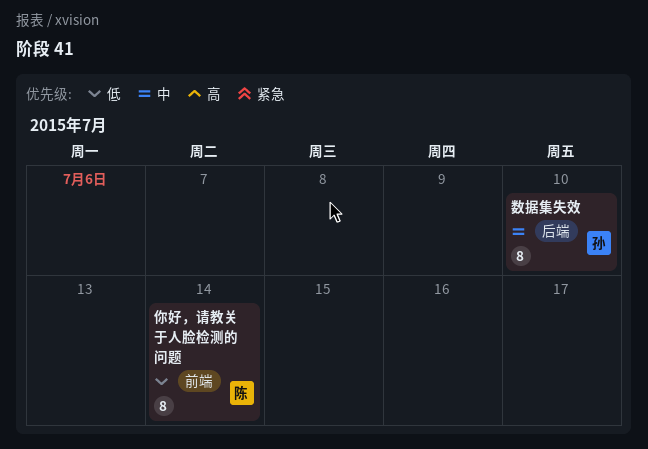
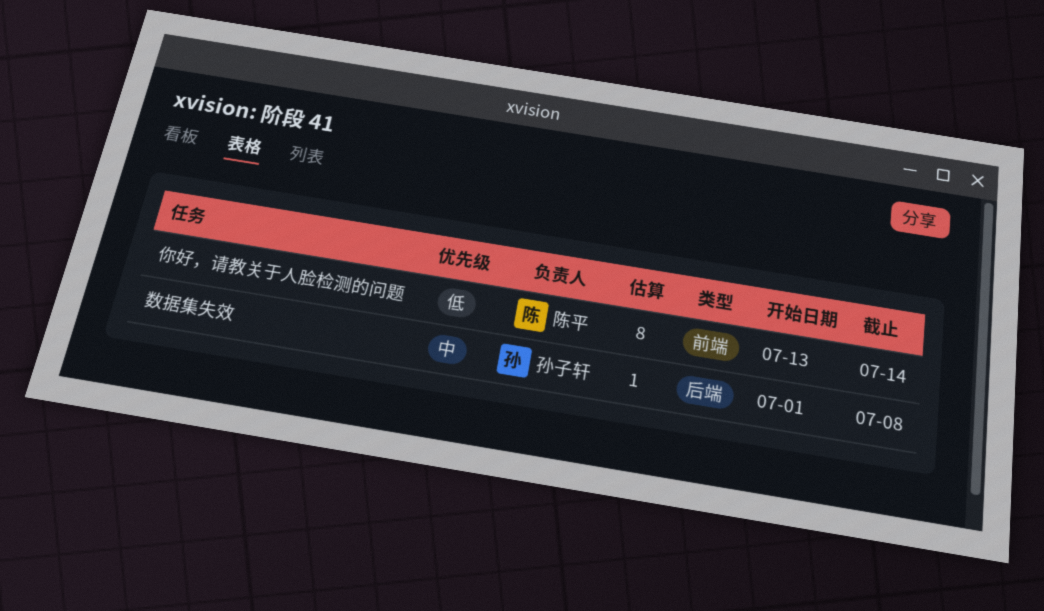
数据集失效, estimate: 8 -> 1
数据集失效, due: Jul 10 -> Jul 8

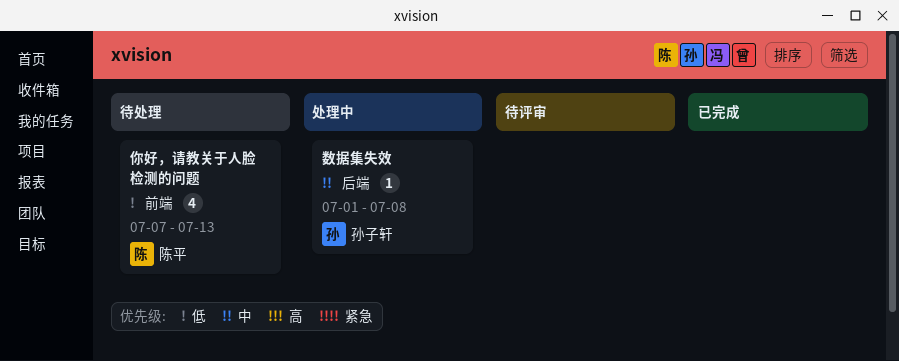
你好，请教关于人脸检测的问题, estimate: 8 -> 4
你好，请教关于人脸检测的问题, start: Jul 13 -> Jul 7
你好，请教关于人脸检测的问题, due: Jul 14 -> Jul 13

